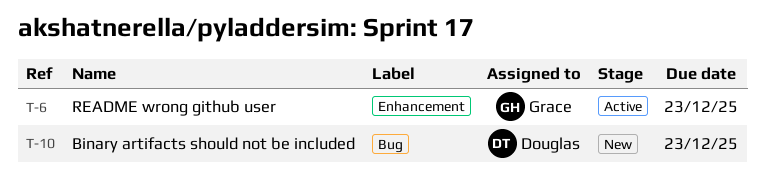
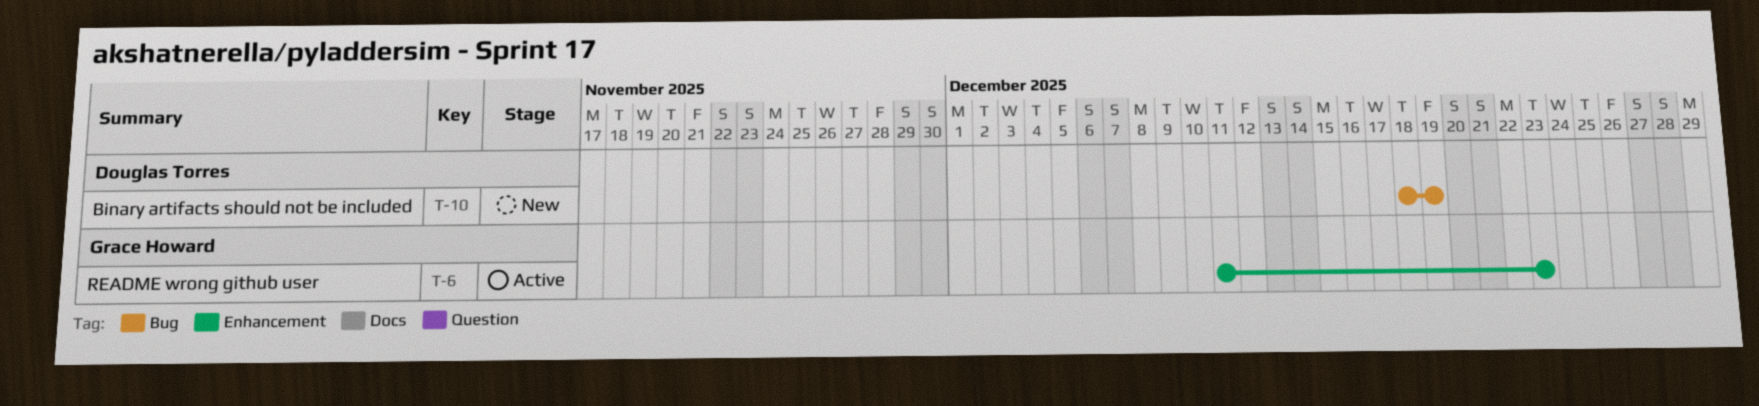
T-10, due: Dec 23 -> Dec 19

